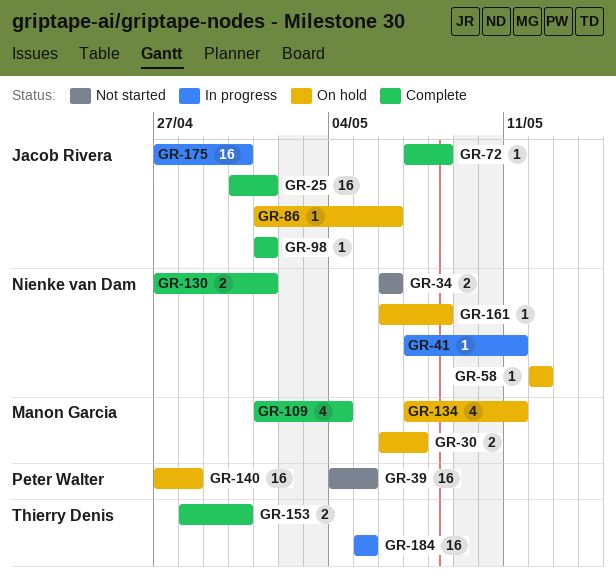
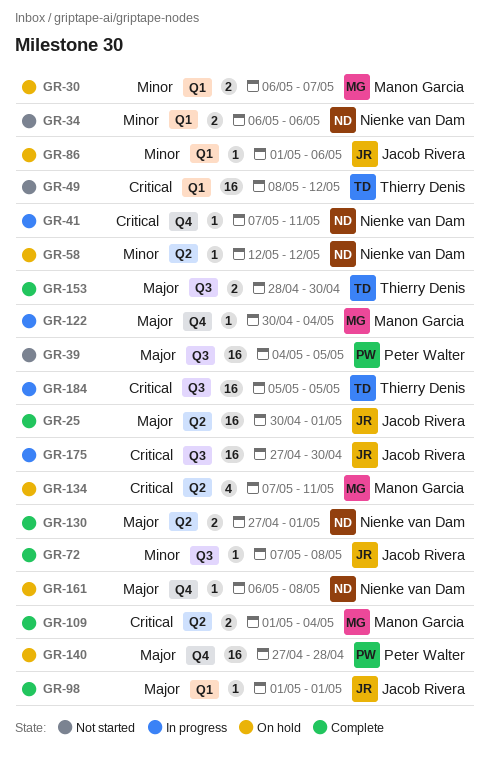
GR-49: none -> present
GR-109, estimate: 4 -> 2
GR-122: none -> present

